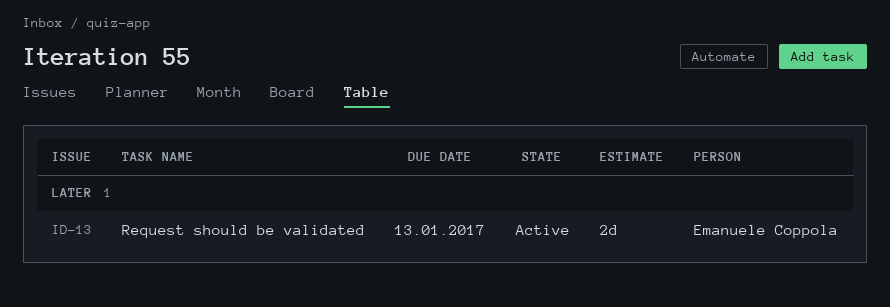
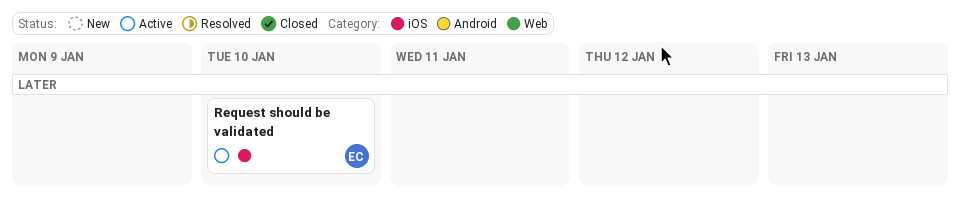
Request should be validated, due: Jan 13 -> Jan 10

